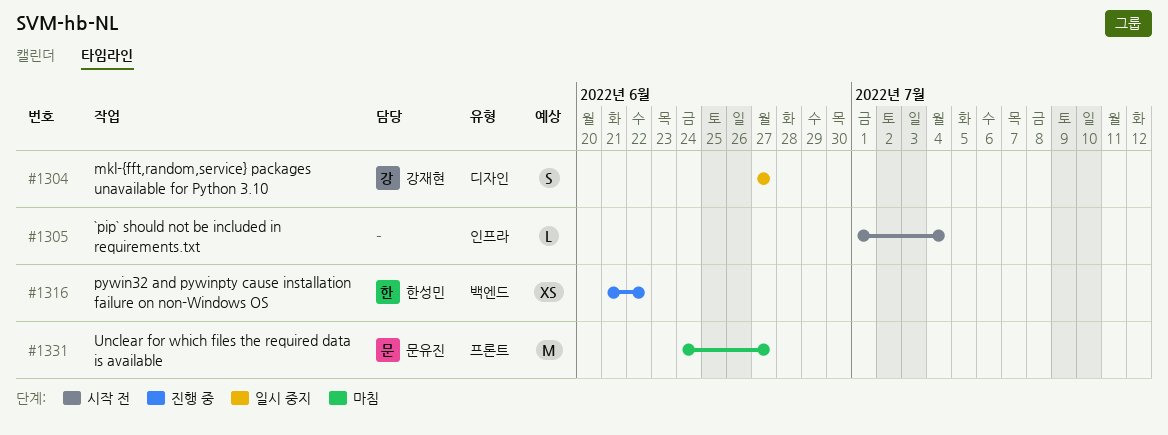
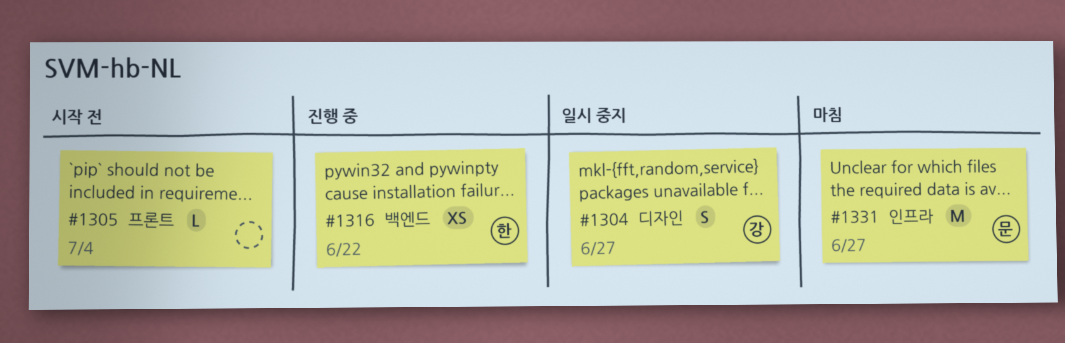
#1305, label: 인프라 -> 프론트
#1331, label: 프론트 -> 인프라

